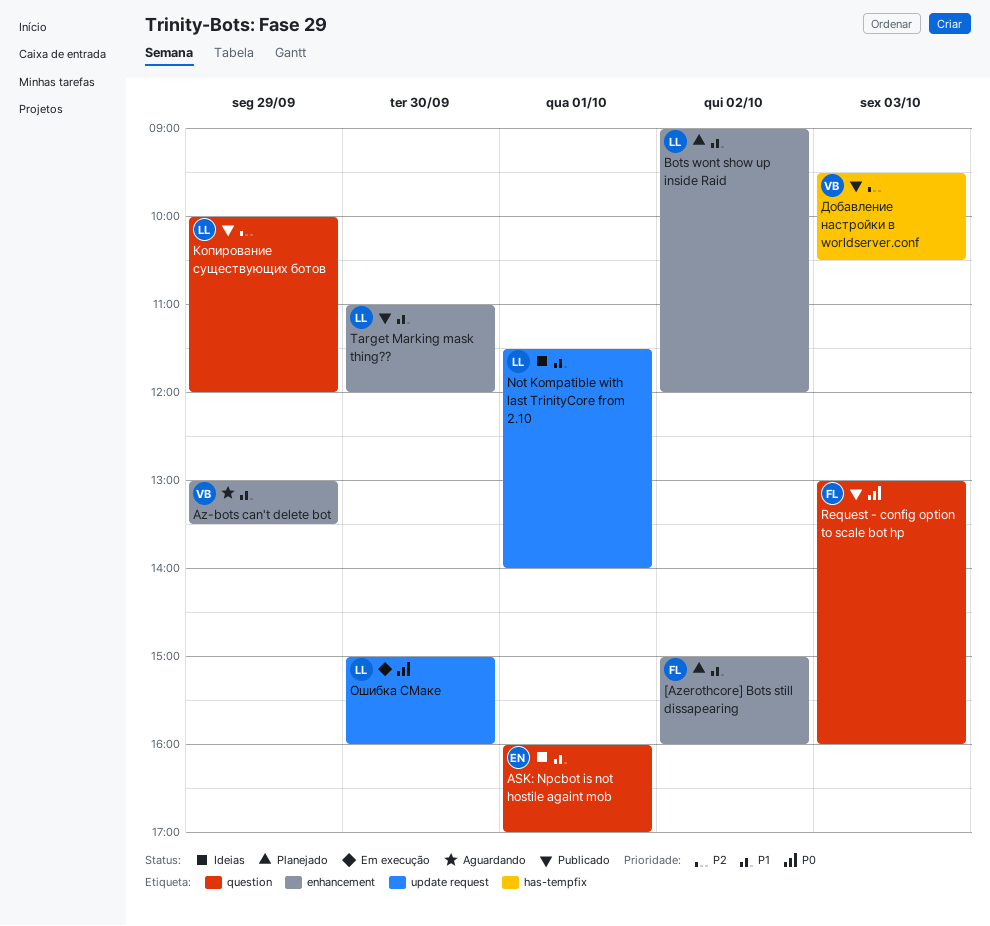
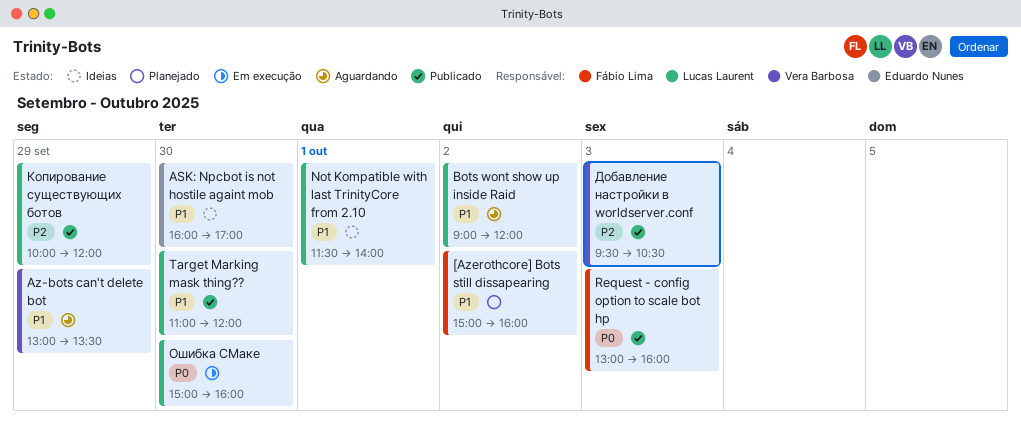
ASK: Npcbot is not hostile againt mob, day: Oct 1 -> Sep 30
Bots wont show up inside Raid, status: Planejado -> Aguardando

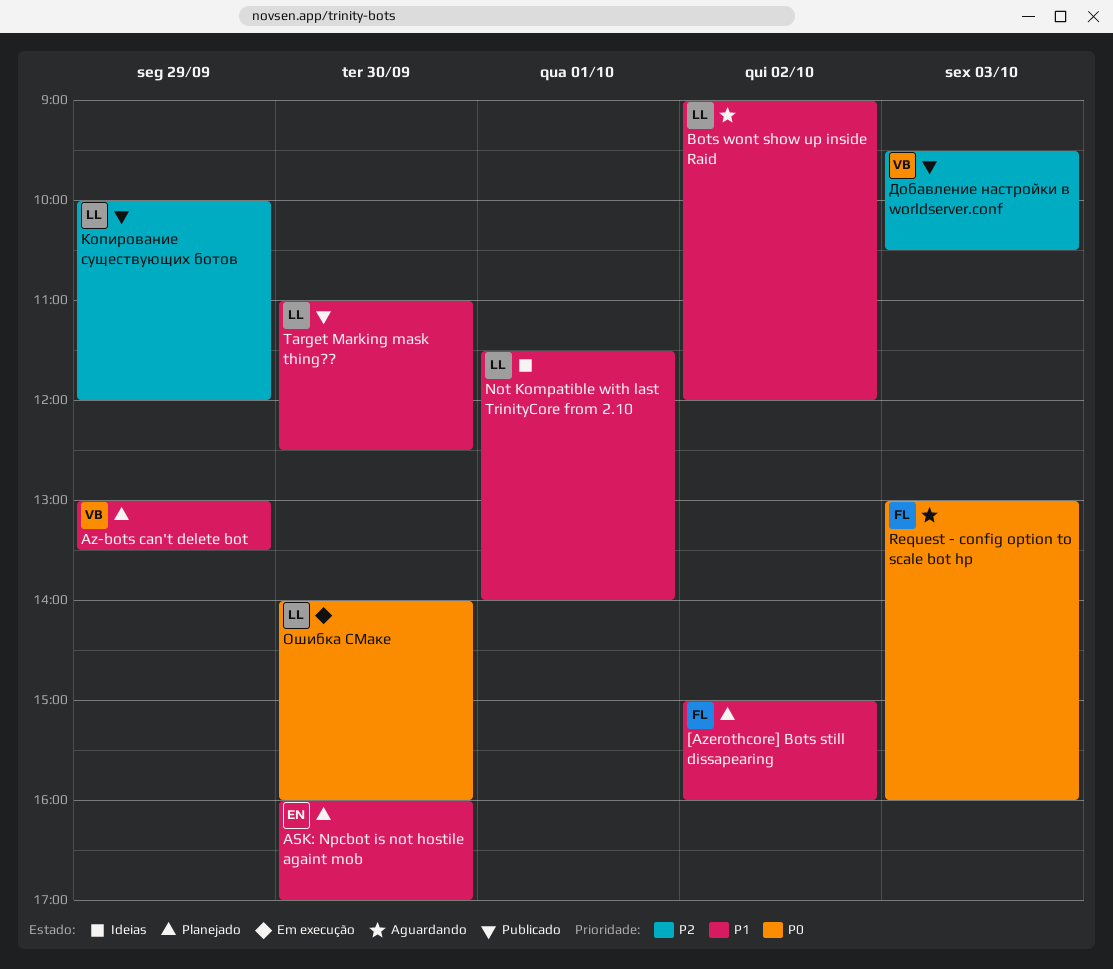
ASK: Npcbot is not hostile againt mob, status: Ideias -> Planejado
Az-bots can't delete bot, status: Aguardando -> Planejado
Request - config option to scale bot hp, status: Publicado -> Aguardando
Target Marking mask thing??, ends: 12:00 -> 12:30
Ошибка СМаке, begins: 15:00 -> 14:00

